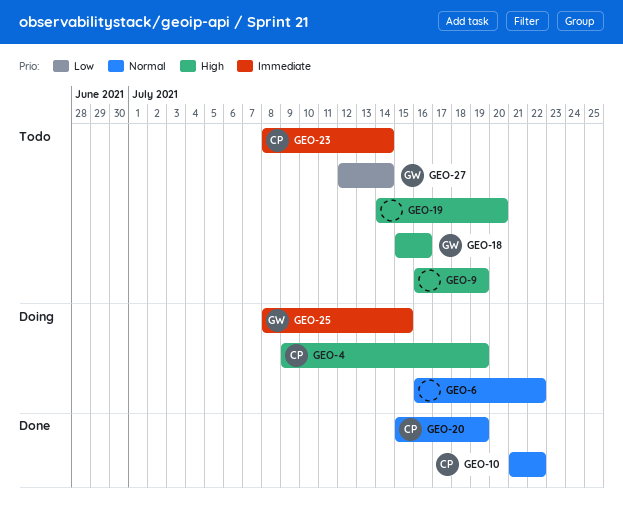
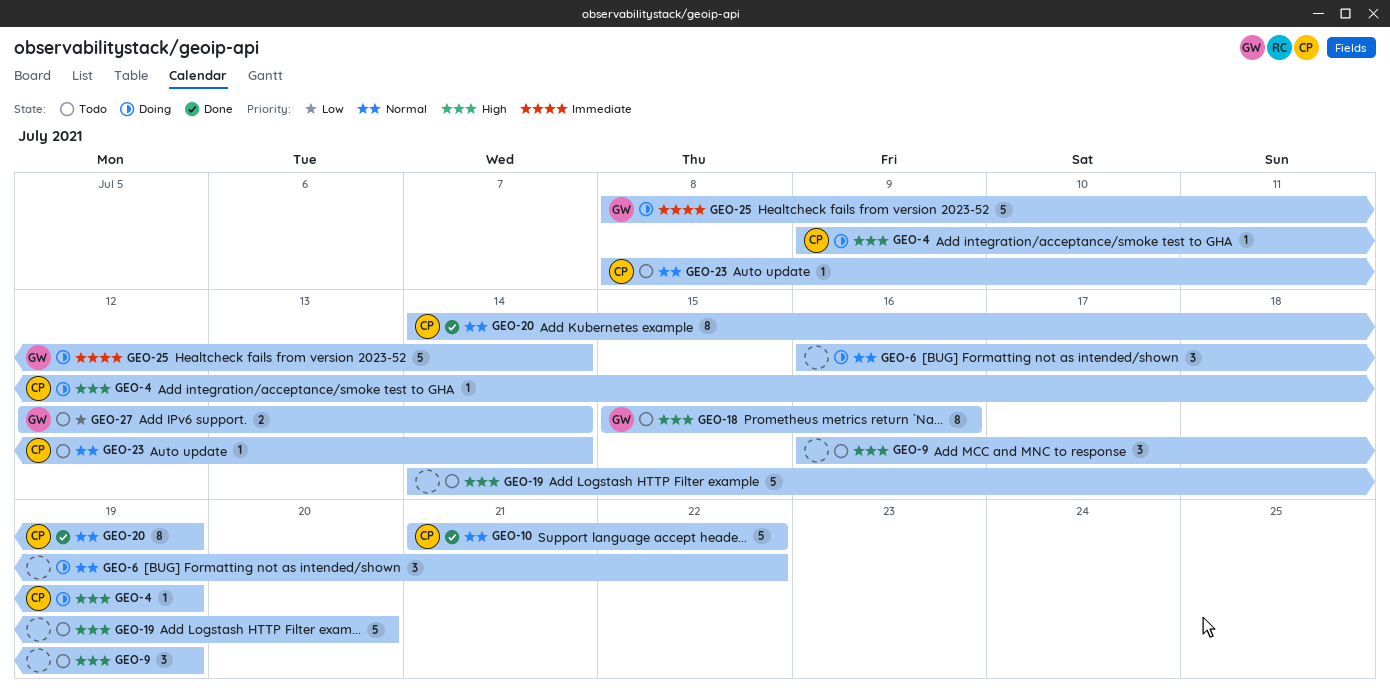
GEO-20, start: Jul 15 -> Jul 14
GEO-23, priority: Immediate -> Normal
GEO-25, due: Jul 15 -> Jul 14

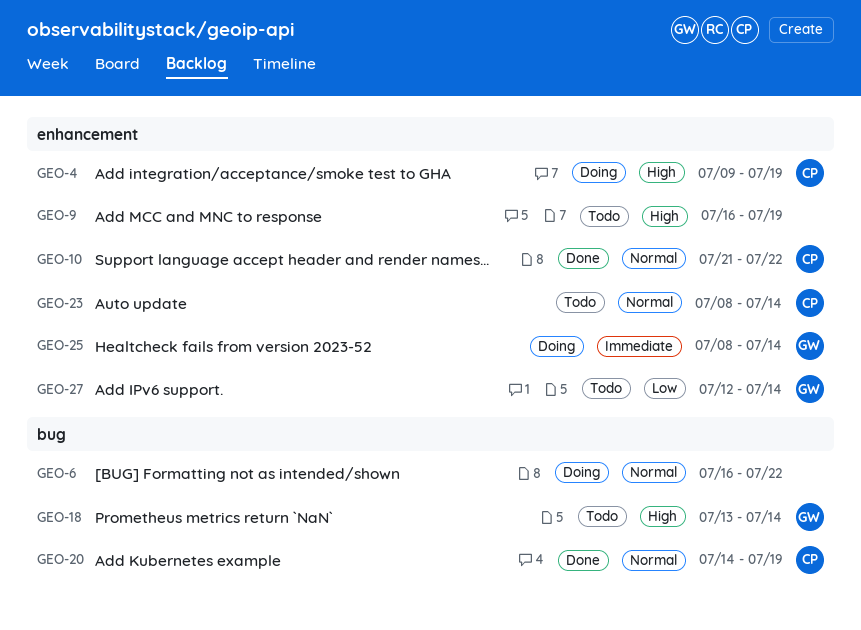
GEO-18, start: Jul 15 -> Jul 13
GEO-18, due: Jul 16 -> Jul 14
GEO-19: present -> none

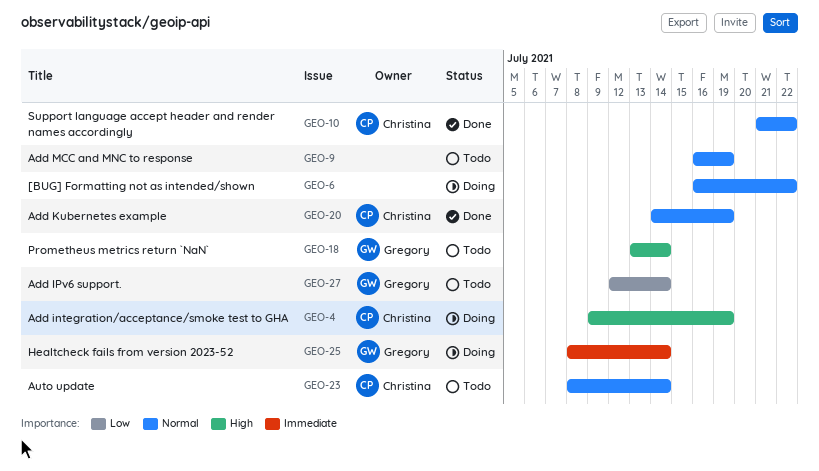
GEO-9, priority: High -> Normal

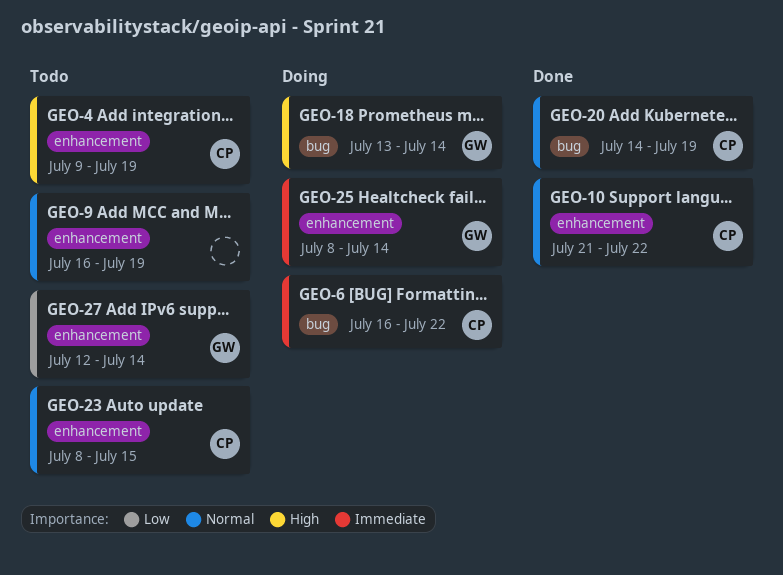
GEO-4, status: Doing -> Todo
GEO-6, owner: none -> Christina
GEO-6, priority: Normal -> Immediate
GEO-18, status: Todo -> Doing
GEO-23, due: Jul 14 -> Jul 15

